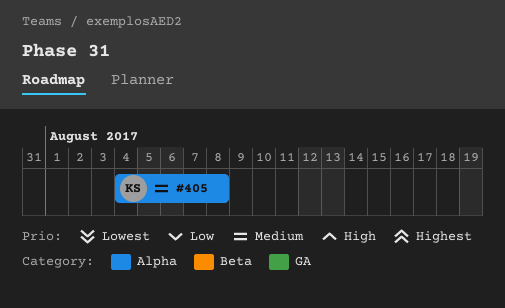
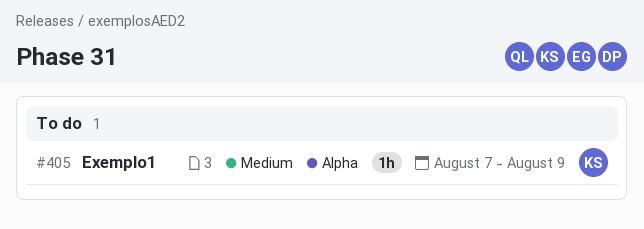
#405, start: Aug 4 -> Aug 7
#405, due: Aug 8 -> Aug 9

